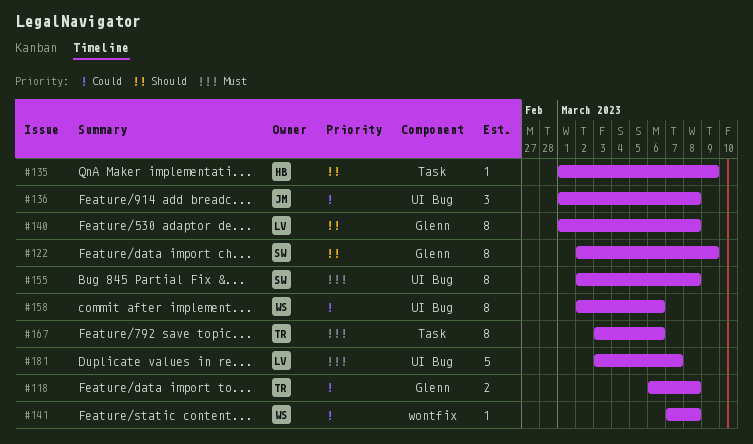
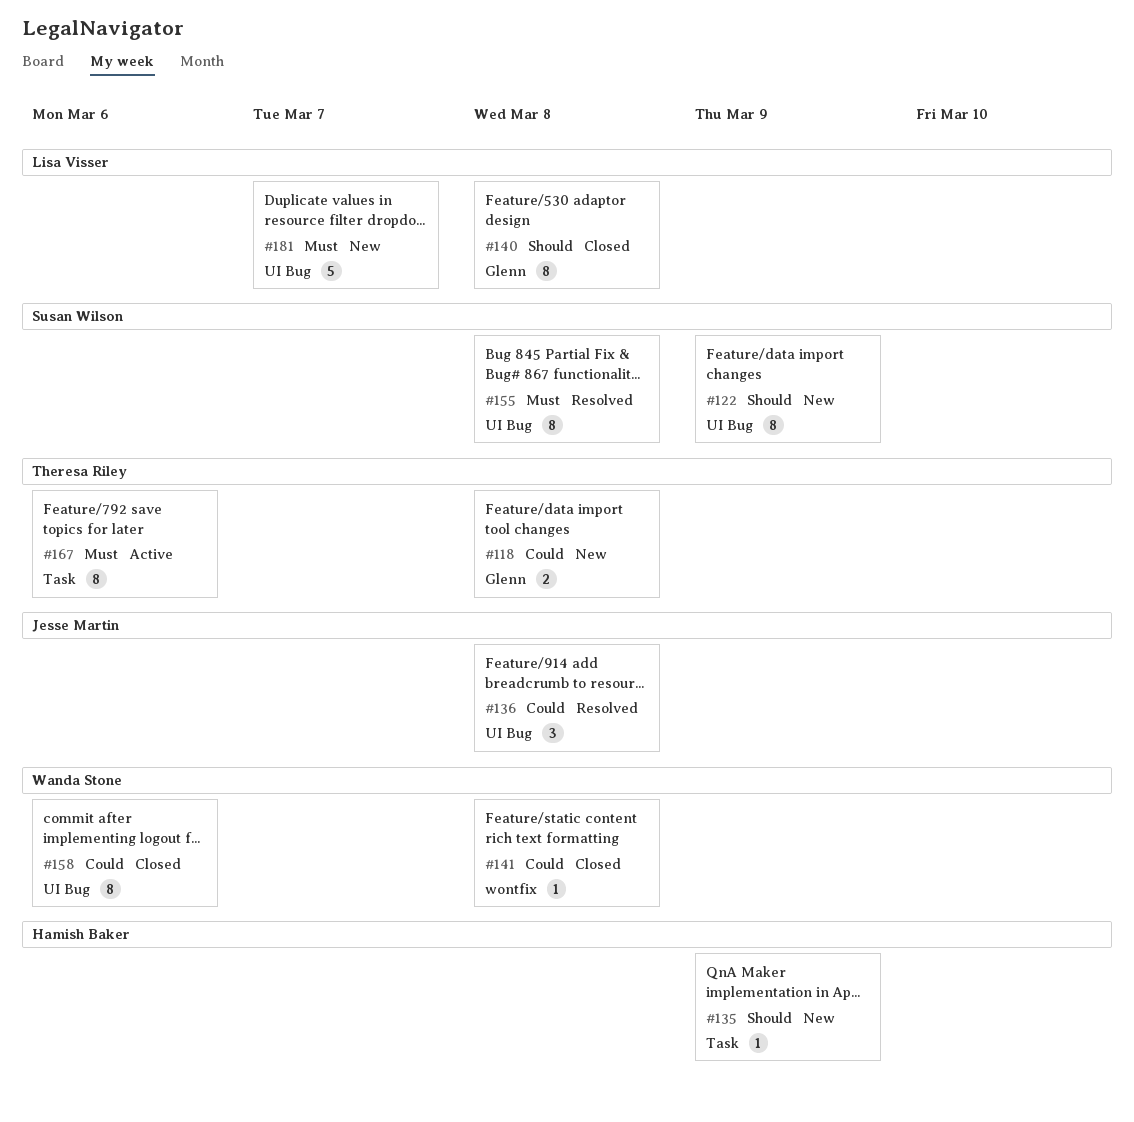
#122, label: Glenn -> UI Bug

